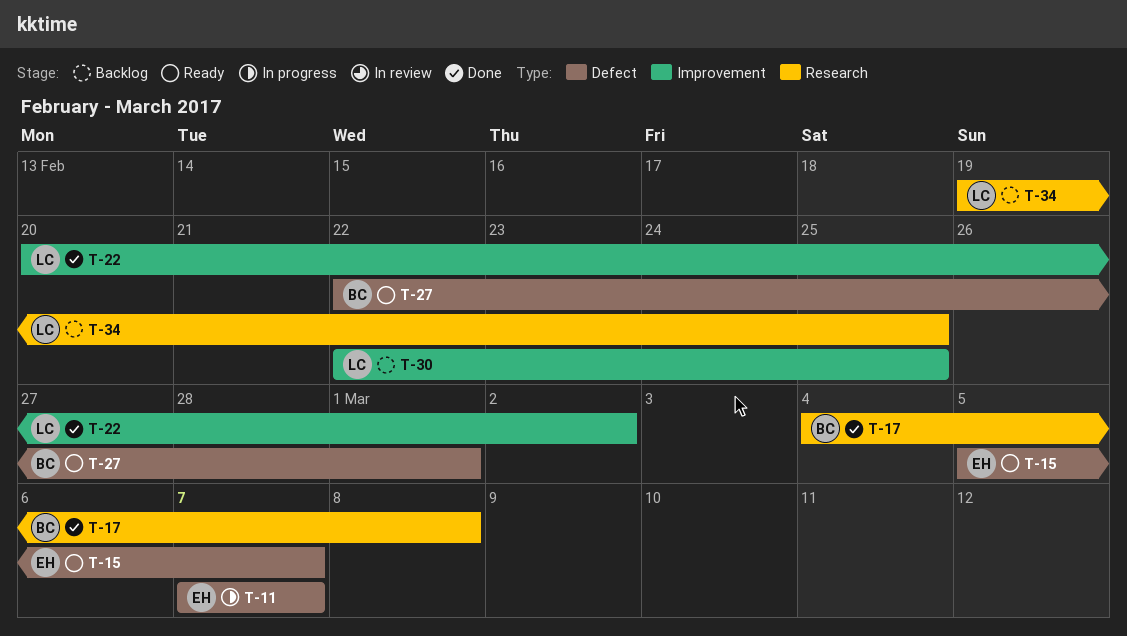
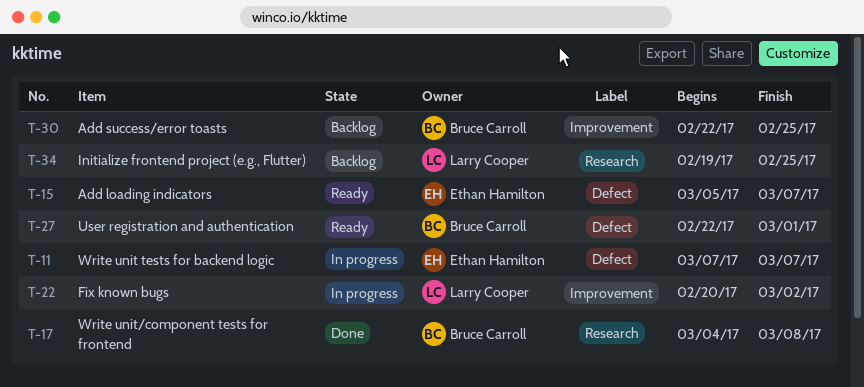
T-22, status: Done -> In progress
T-30, owner: Larry Cooper -> Bruce Carroll

